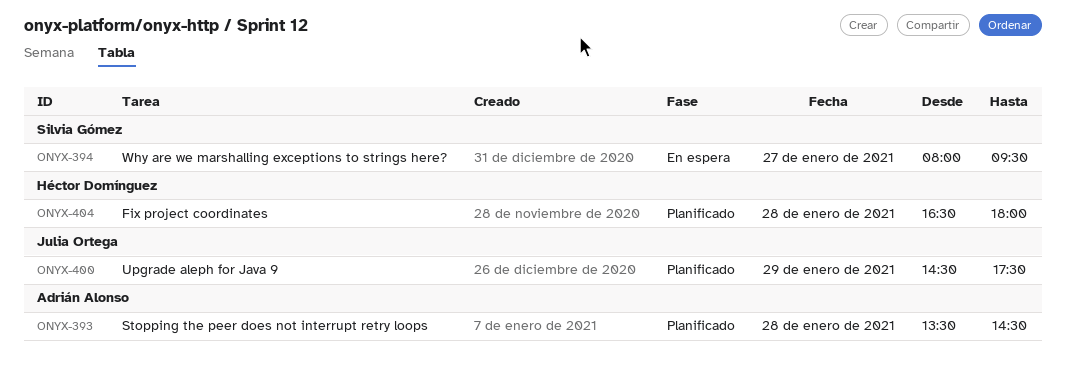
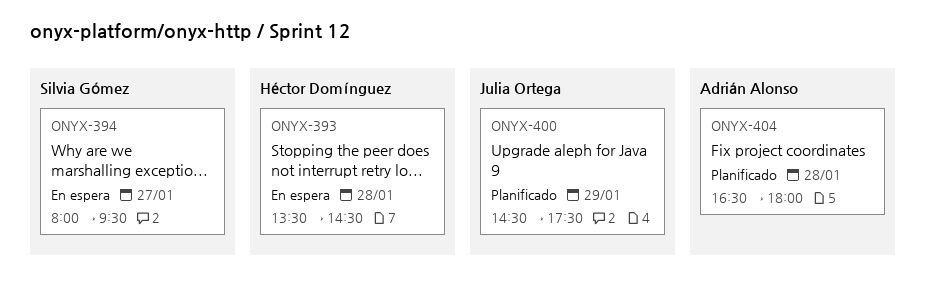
ONYX-393, status: Planificado -> En espera
ONYX-393, owner: Adrián Alonso -> Héctor Domínguez
ONYX-404, owner: Héctor Domínguez -> Adrián Alonso

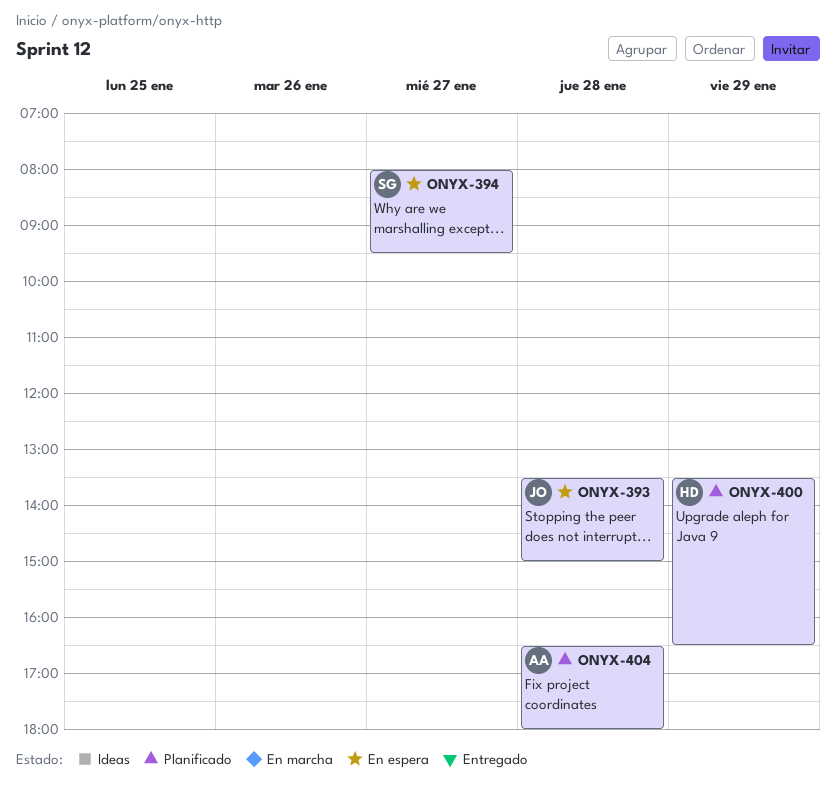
ONYX-393, owner: Héctor Domínguez -> Julia Ortega
ONYX-393, ends: 14:30 -> 15:00
ONYX-400, owner: Julia Ortega -> Héctor Domínguez
ONYX-400, begins: 14:30 -> 13:30
ONYX-400, ends: 17:30 -> 16:30

